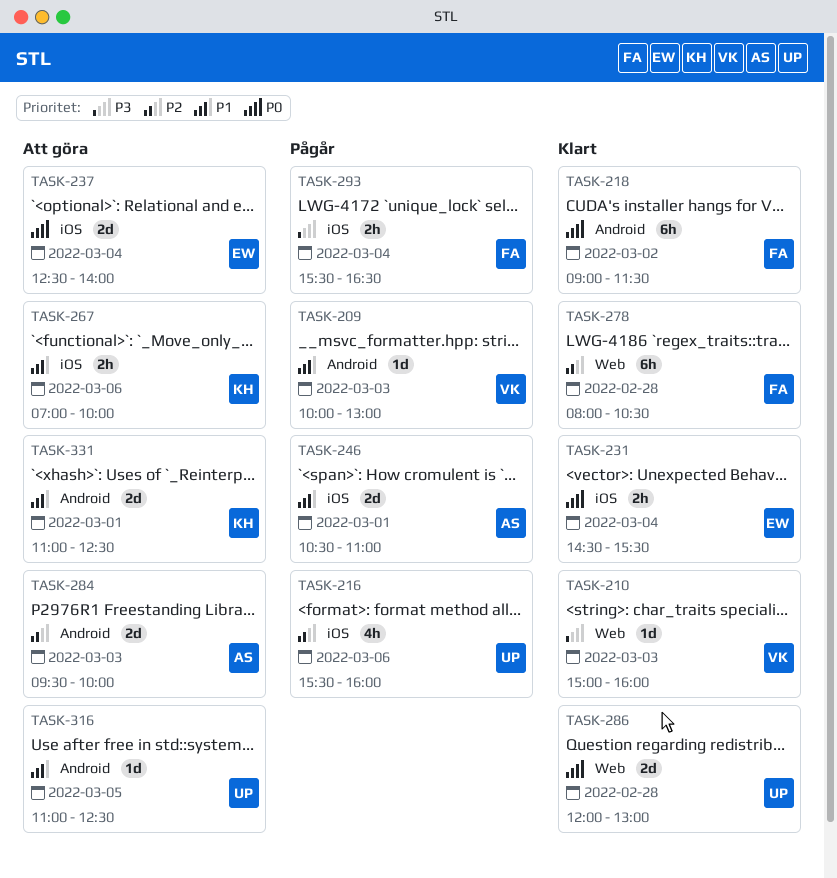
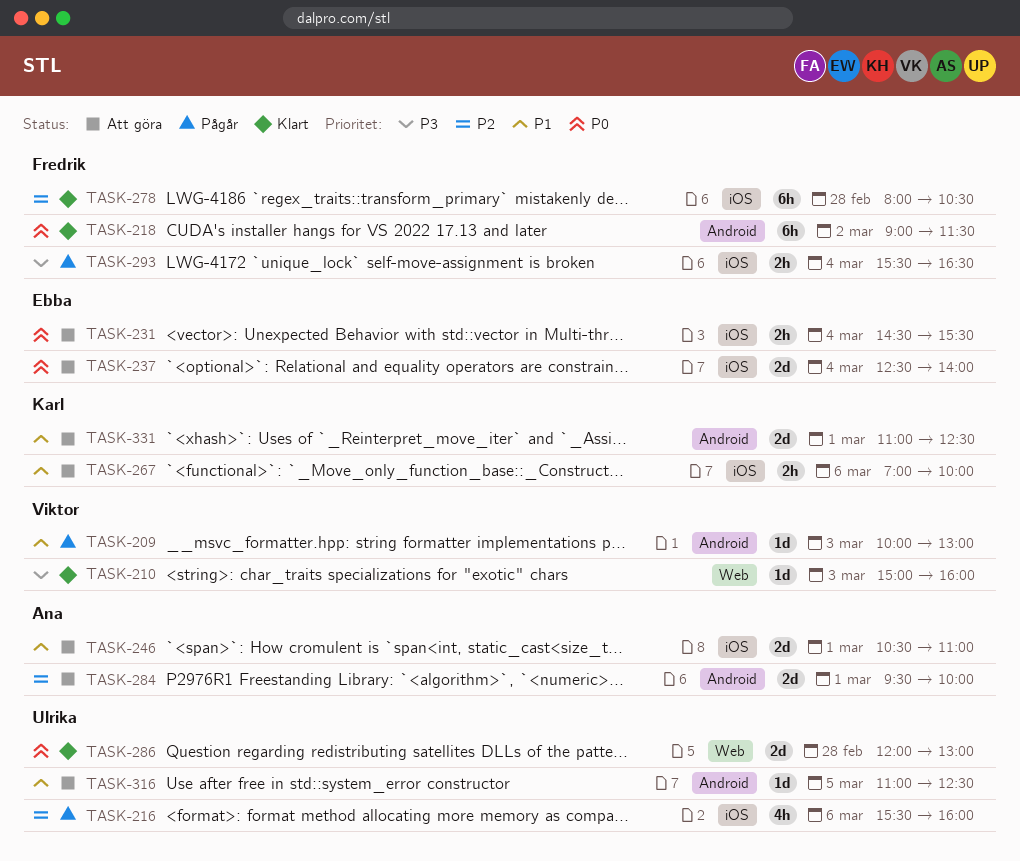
TASK-231, status: Klart -> Att göra
TASK-246, status: Pågår -> Att göra
TASK-278, label: Web -> iOS
TASK-284, day: Mar 3 -> Mar 1

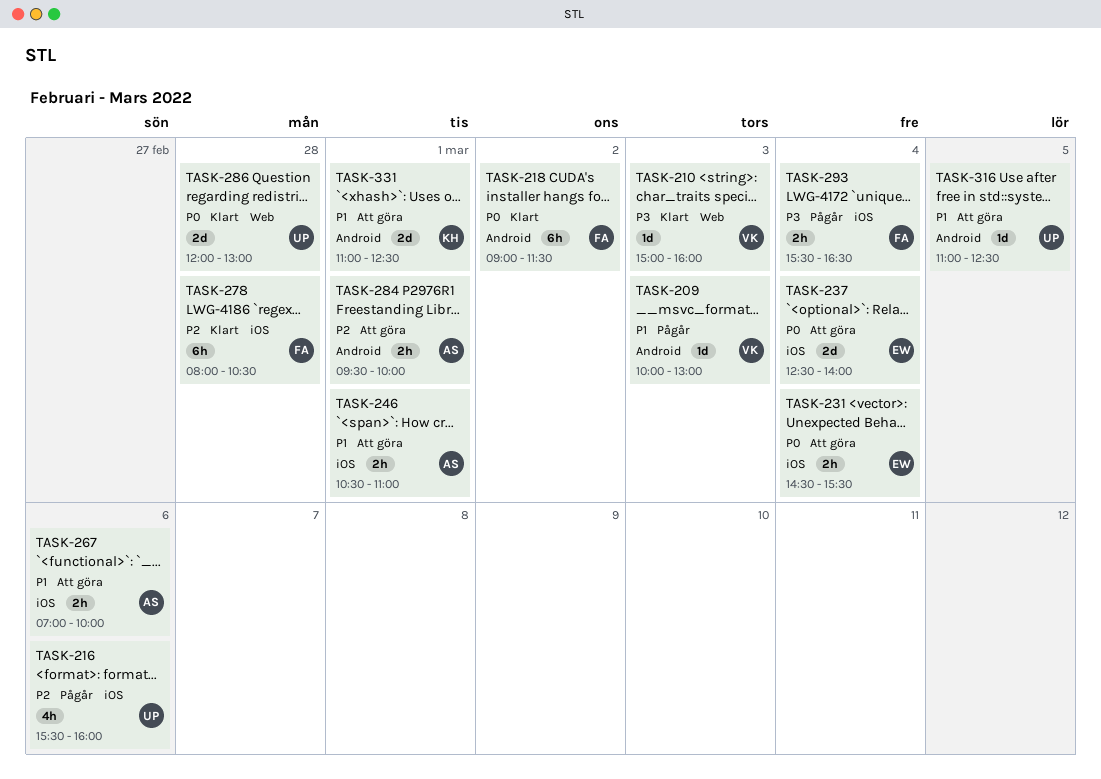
TASK-246, estimate: 2d -> 2h
TASK-267, owner: Karl -> Ana
TASK-284, estimate: 2d -> 2h

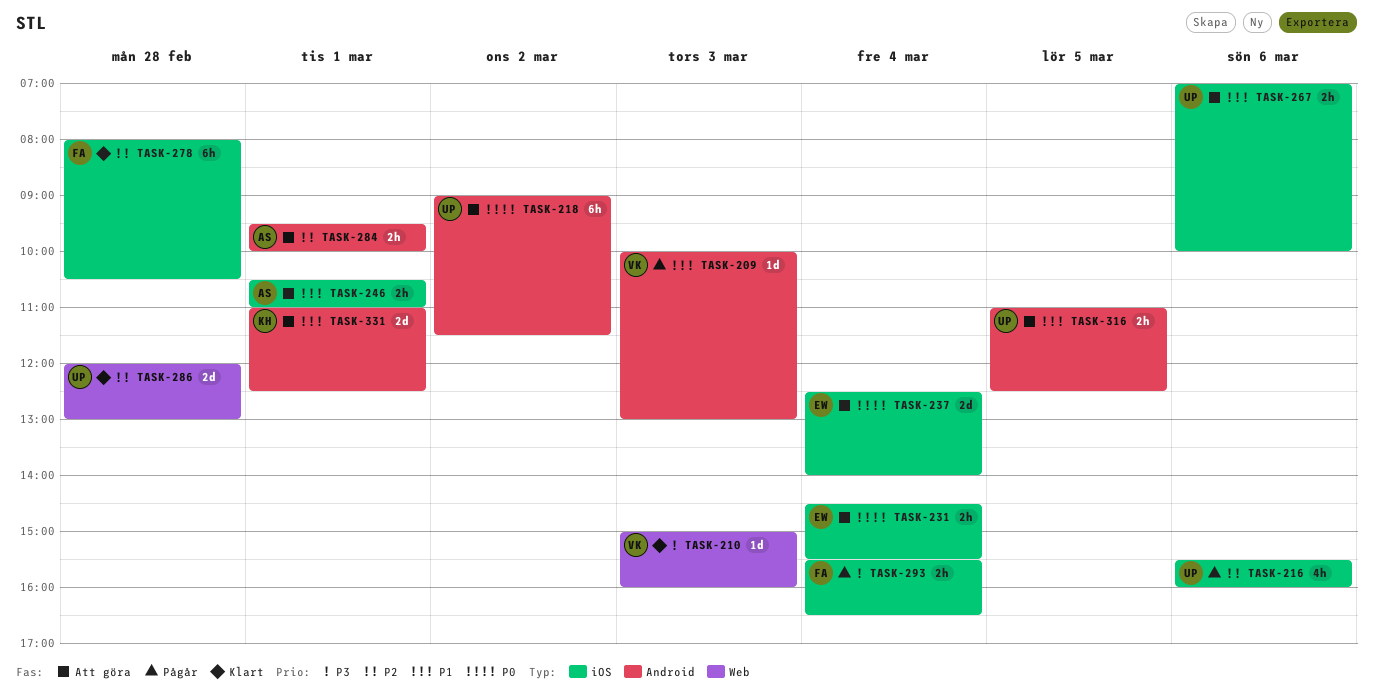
TASK-218, status: Klart -> Att göra
TASK-218, owner: FA -> UP
TASK-267, owner: AS -> UP
TASK-286, priority: P0 -> P2
TASK-316, estimate: 1d -> 2h

